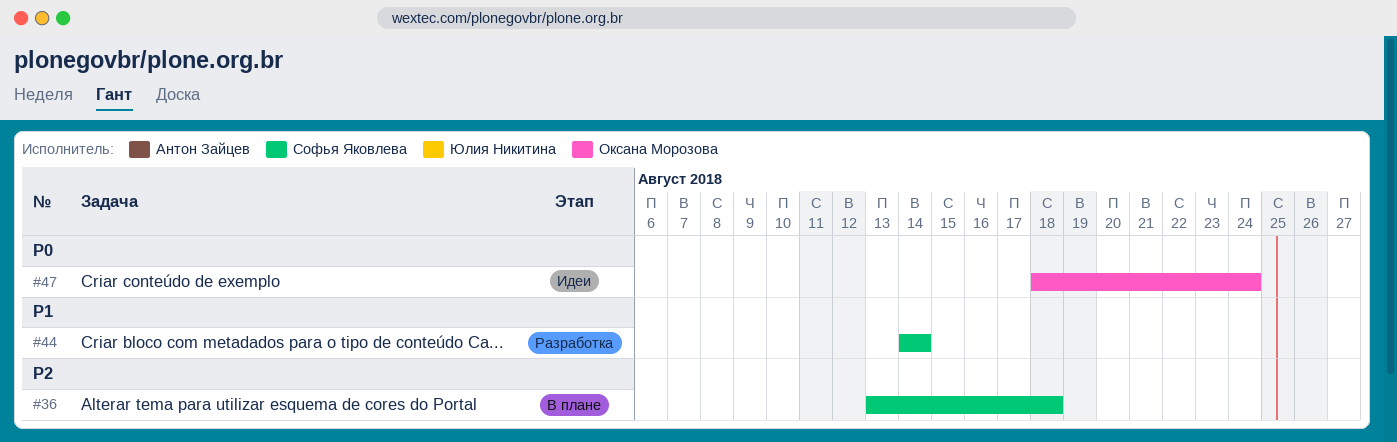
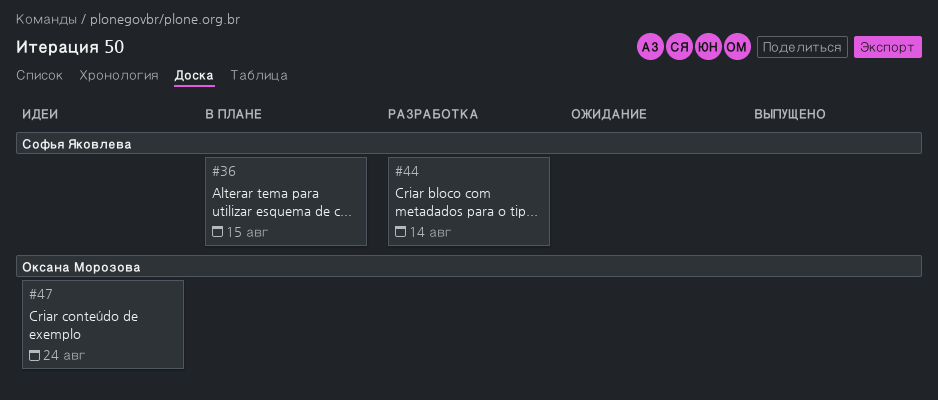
#36, due: Aug 18 -> Aug 15

